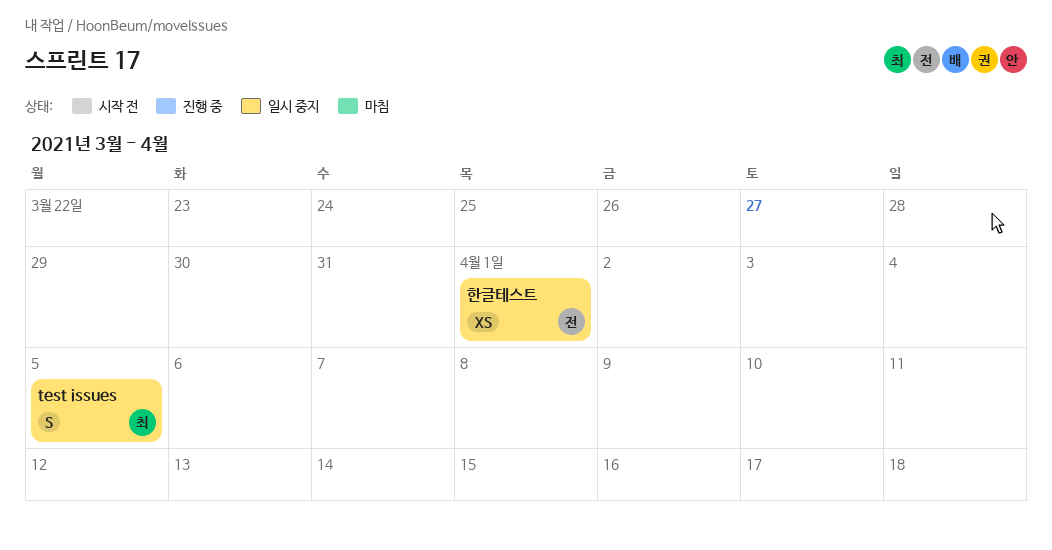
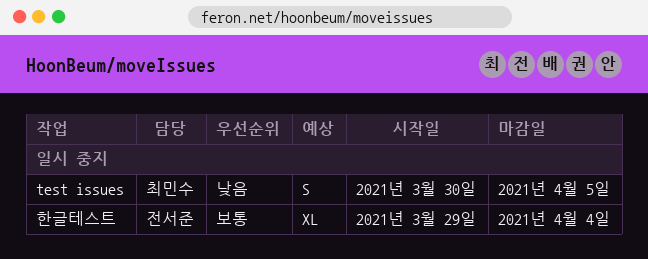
한글테스트, estimate: XS -> XL
한글테스트, due: Apr 1 -> Apr 4

